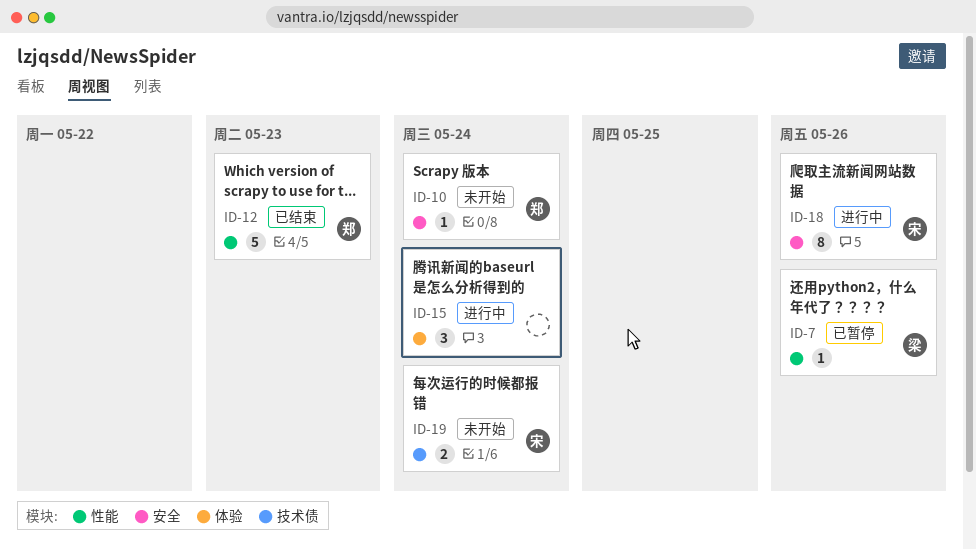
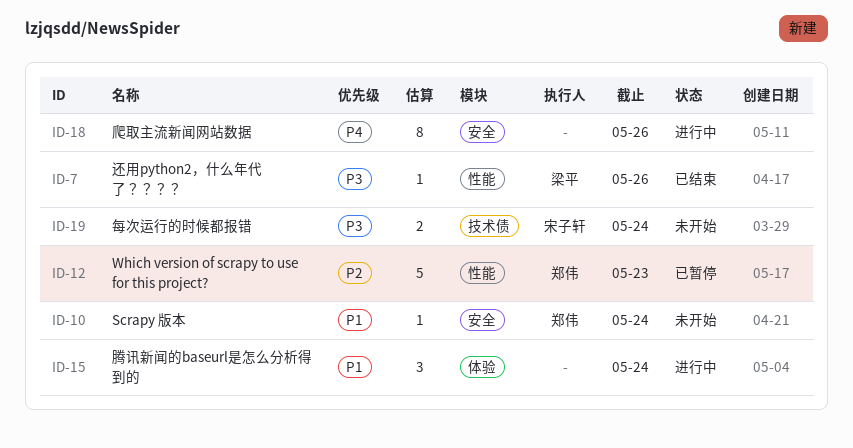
ID-7, status: 已暂停 -> 已结束
ID-12, status: 已结束 -> 已暂停
ID-18, owner: 宋子轩 -> none

